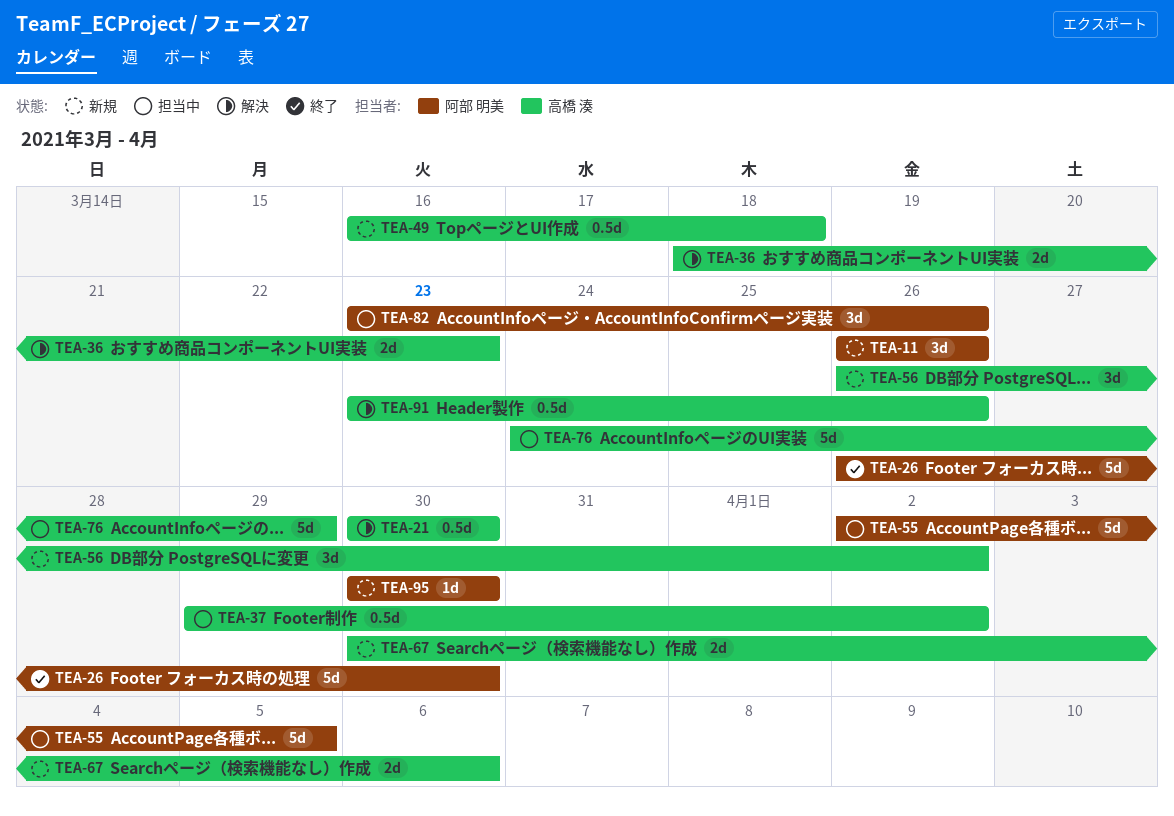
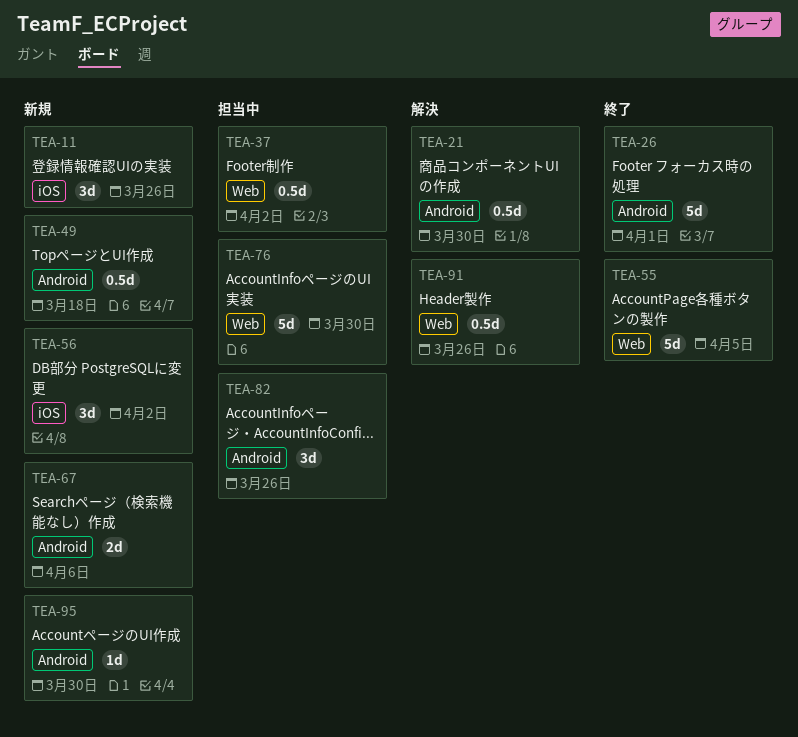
TEA-26, due: Mar 30 -> Apr 1
TEA-36: present -> none
TEA-55, status: 担当中 -> 終了
TEA-76, due: Mar 29 -> Mar 30

